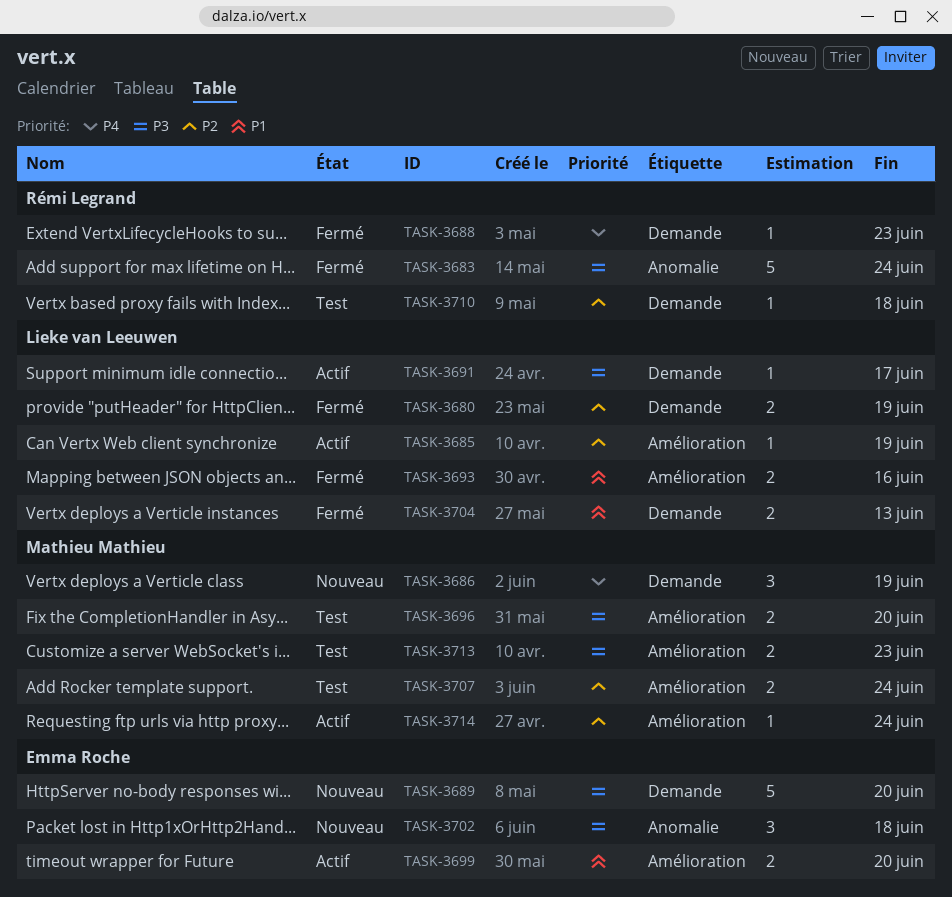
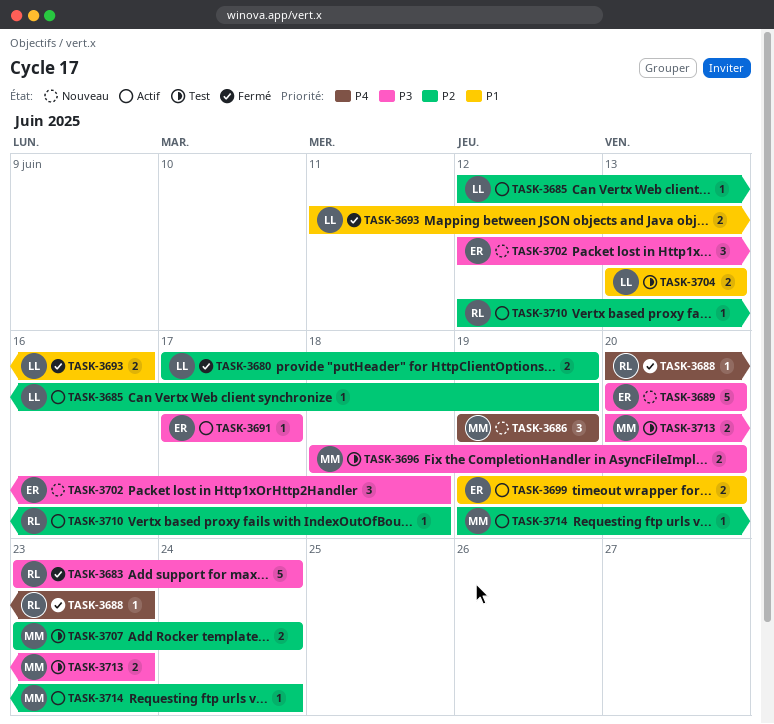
TASK-3691, owner: Lieke van Leeuwen -> Emma Roche
TASK-3704, status: Fermé -> Test
TASK-3710, status: Test -> Actif

